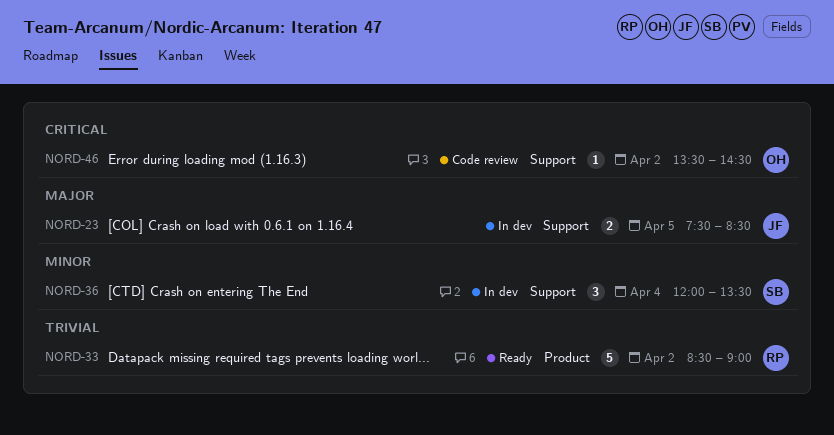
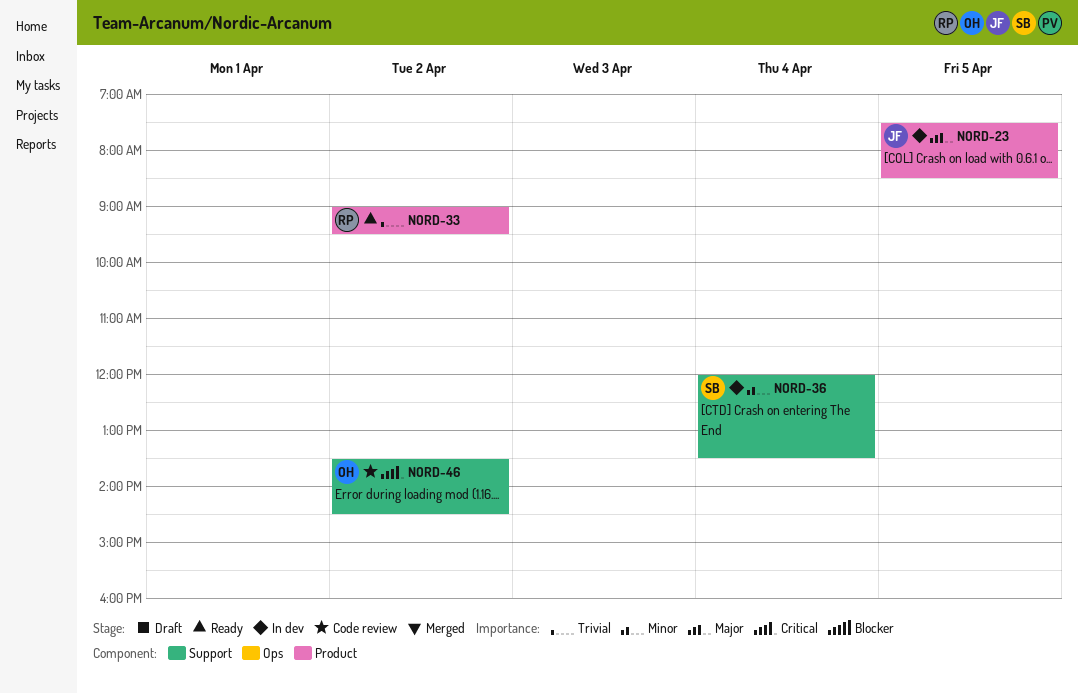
NORD-23, label: Support -> Product
NORD-33, begins: 08:30 -> 09:00
NORD-33, ends: 09:00 -> 09:30

